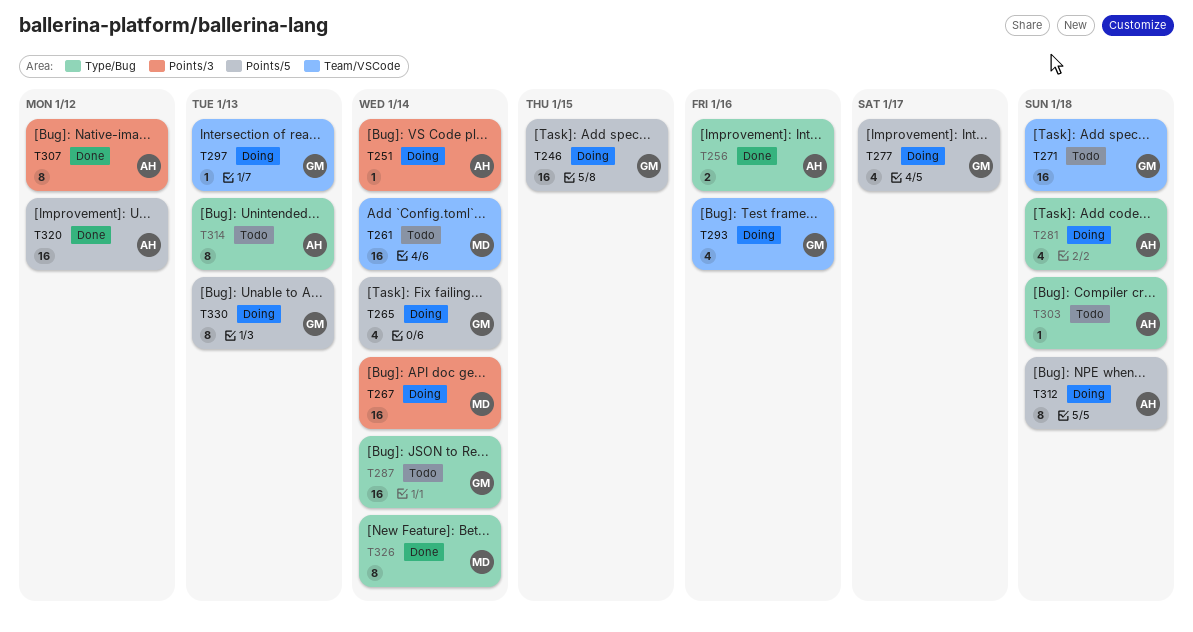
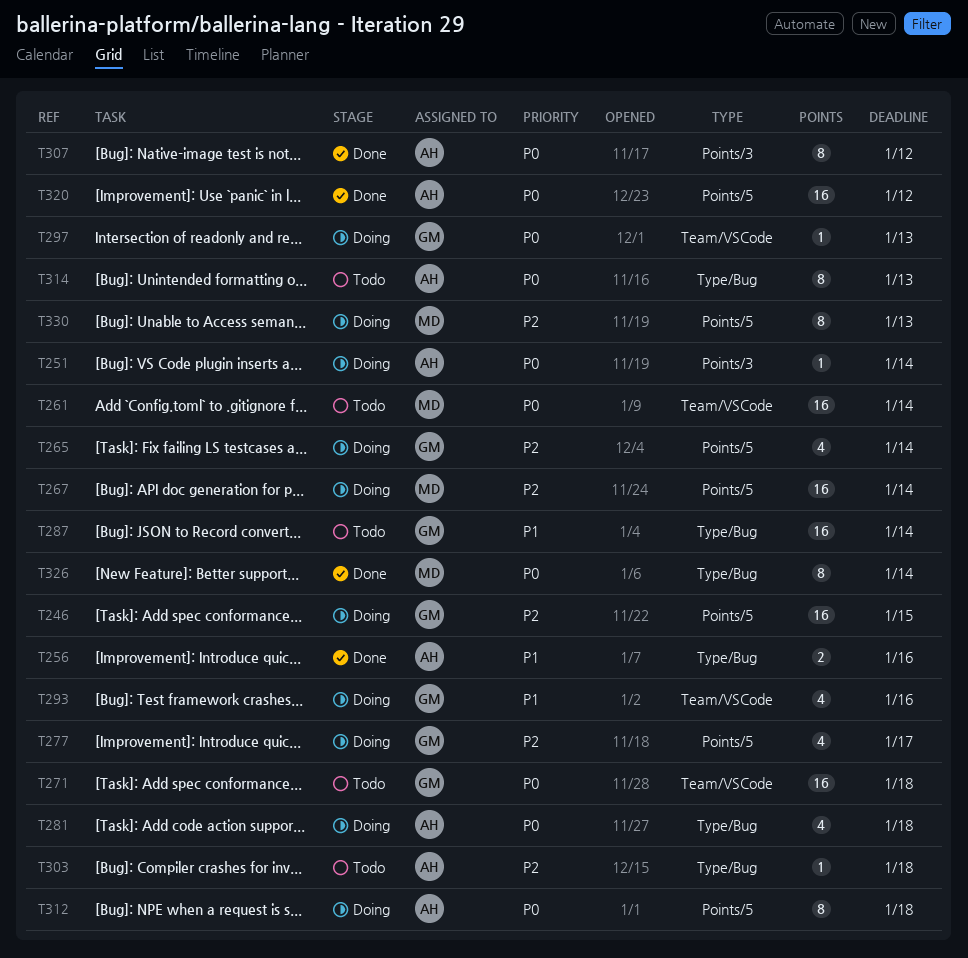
T267, label: Points/3 -> Points/5
T330, owner: GM -> MD

